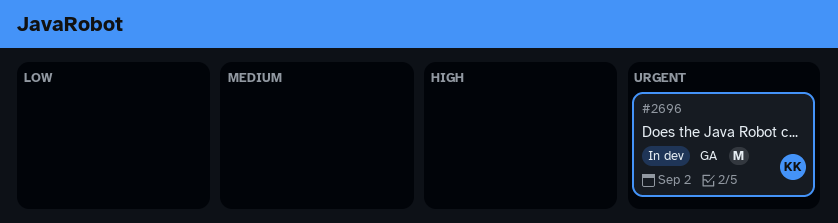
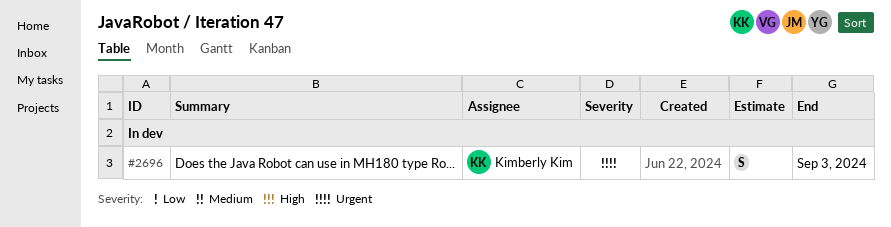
#2696, estimate: M -> S
#2696, due: Sep 2 -> Sep 3

